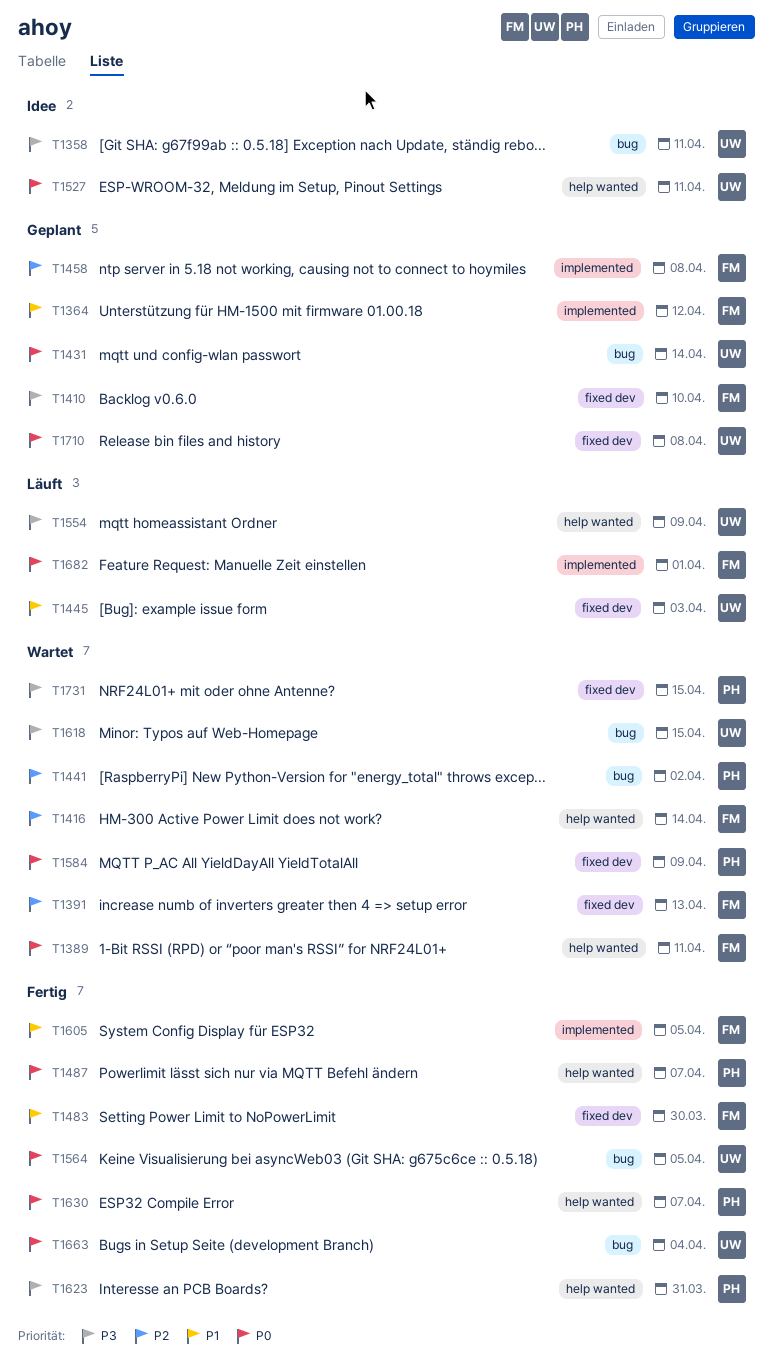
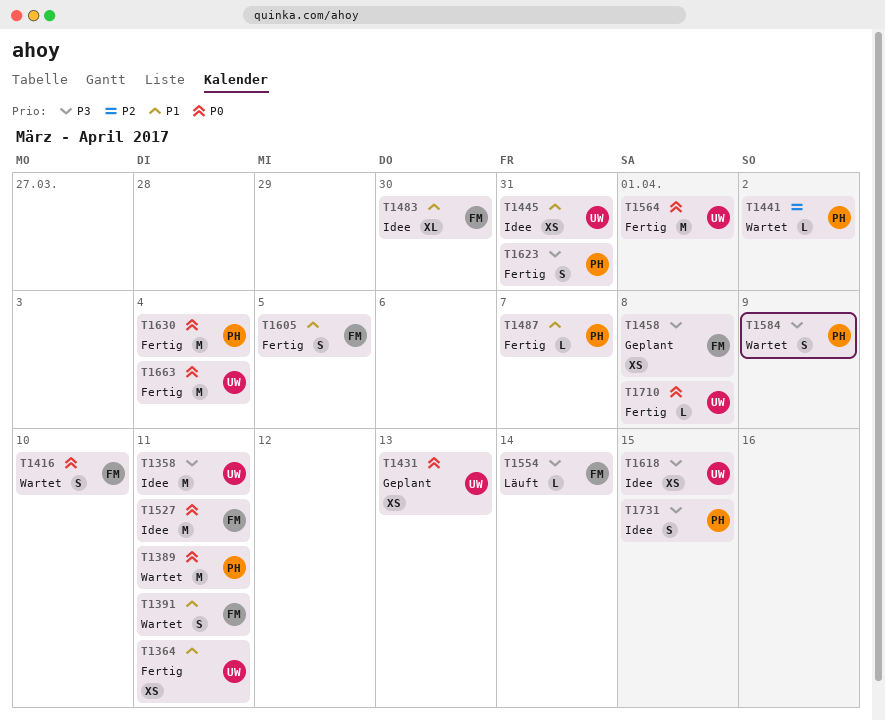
T1364, status: Geplant -> Fertig
T1364, owner: FM -> UW
T1364, due: Apr 12 -> Apr 11
T1389, owner: FM -> PH
T1391, priority: P2 -> P1
T1391, due: Apr 13 -> Apr 11
T1410: present -> none
T1416, priority: P2 -> P0
T1416, due: Apr 14 -> Apr 10
T1431, due: Apr 14 -> Apr 13
T1445, status: Läuft -> Idee
T1445, due: Apr 3 -> Mar 31
T1458, priority: P2 -> P3
T1483, status: Fertig -> Idee
T1487, priority: P0 -> P1
T1527, owner: UW -> FM
T1554, owner: UW -> FM
T1554, due: Apr 9 -> Apr 14
T1564, due: Apr 5 -> Apr 1
T1584, priority: P0 -> P3
T1618, status: Wartet -> Idee
T1630, due: Apr 7 -> Apr 4
T1682: present -> none
T1710, status: Geplant -> Fertig
T1731, status: Wartet -> Idee

